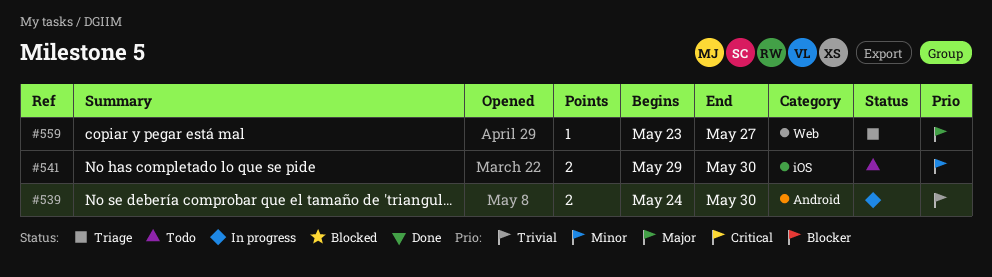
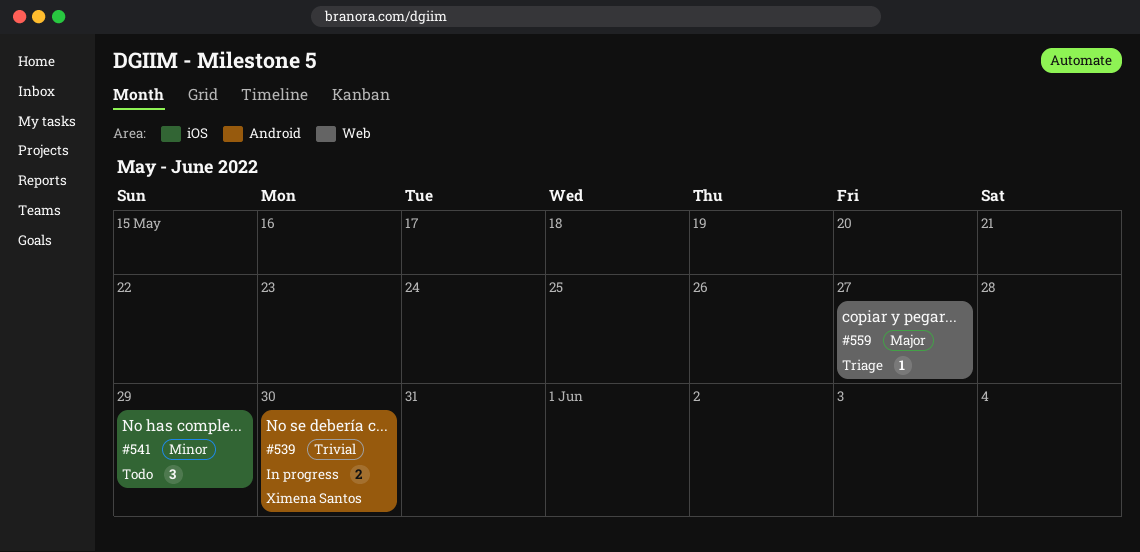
#541, estimate: 2 -> 3
#541, due: May 30 -> May 29

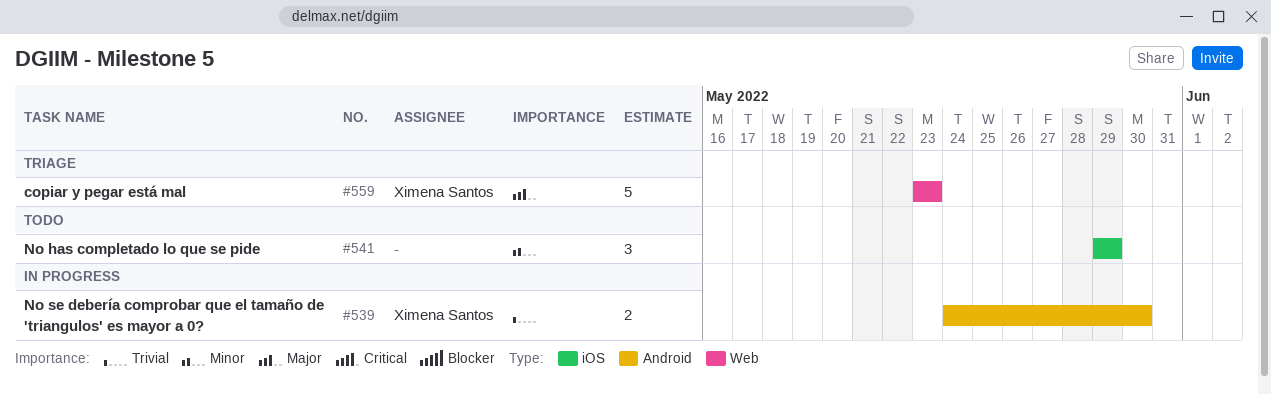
#559, owner: none -> Ximena Santos
#559, estimate: 1 -> 5
#559, due: May 27 -> May 23

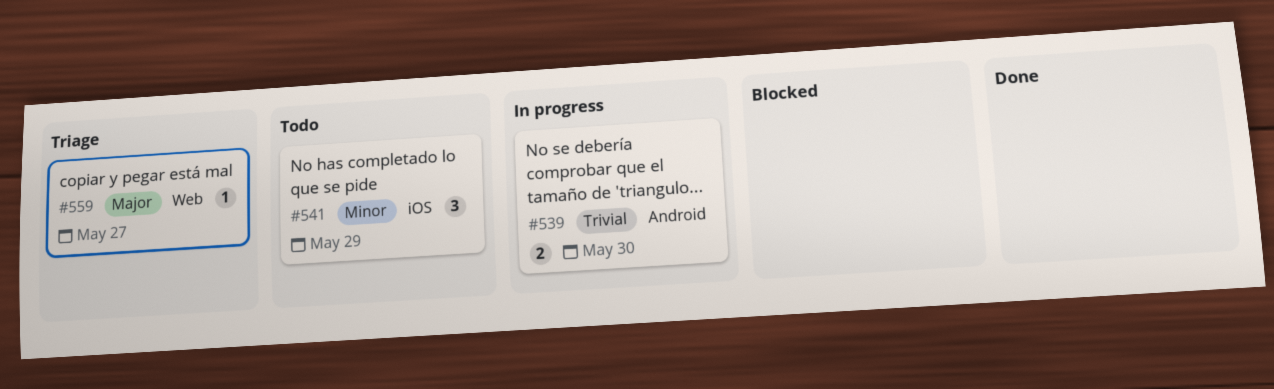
#559, estimate: 5 -> 1
#559, due: May 23 -> May 27

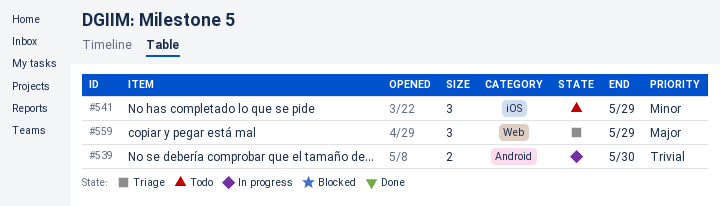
#559, estimate: 1 -> 3
#559, due: May 27 -> May 29

